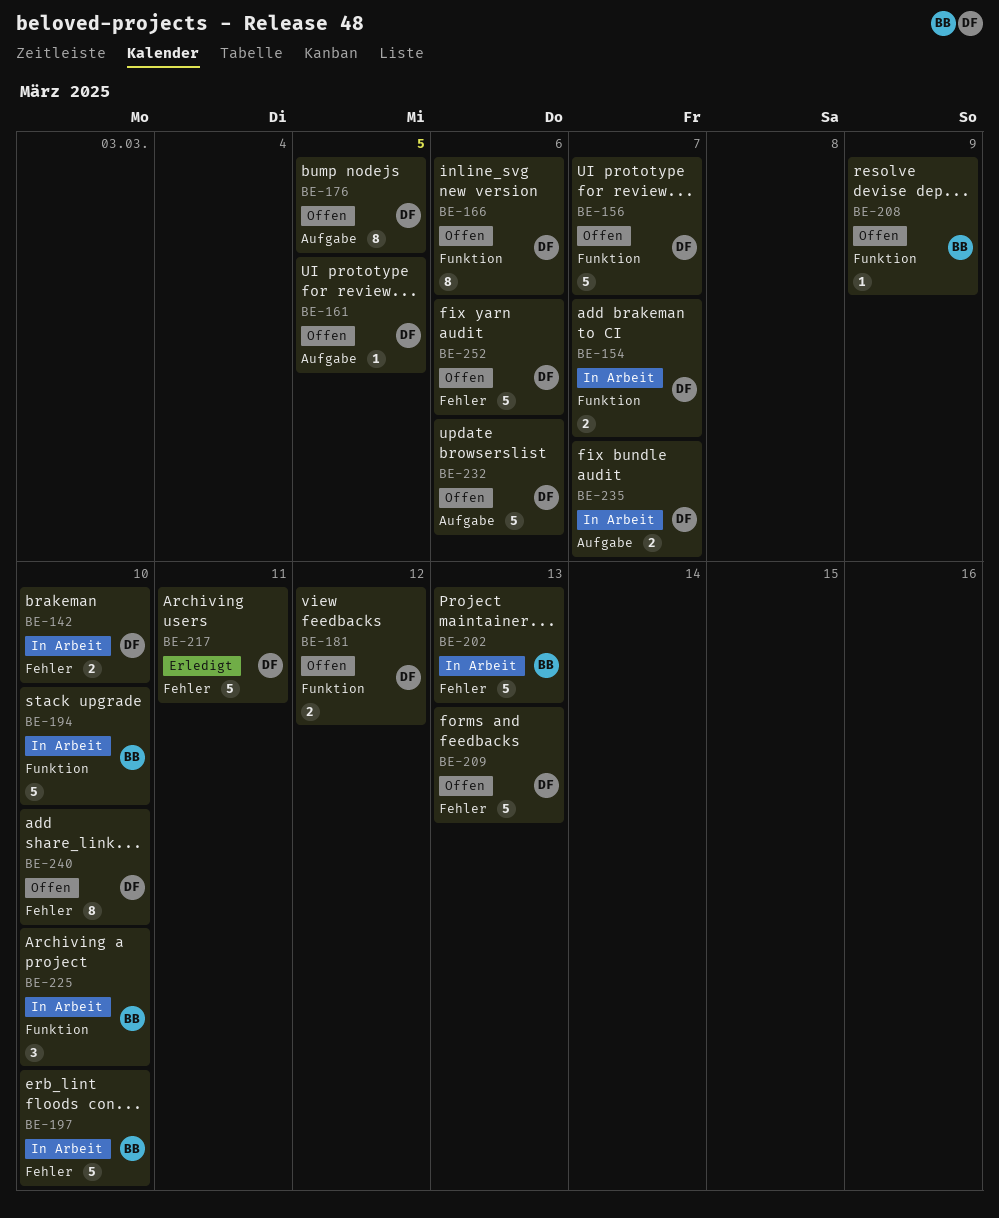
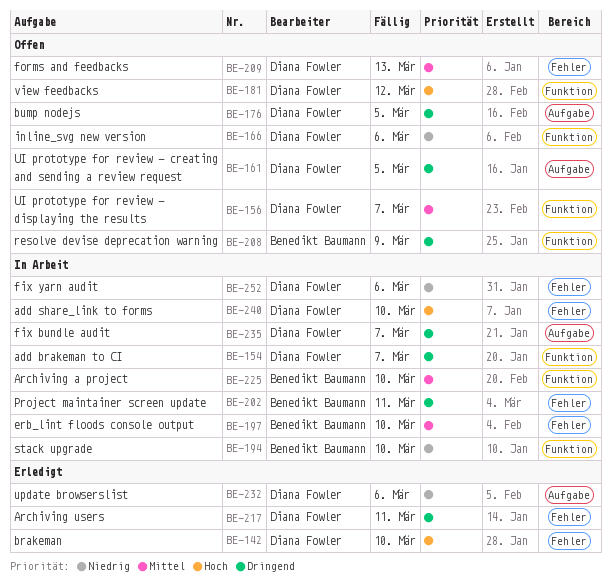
BE-142, status: In Arbeit -> Erledigt
BE-202, due: Mar 13 -> Mar 11
BE-232, status: Offen -> Erledigt
BE-240, status: Offen -> In Arbeit
BE-252, status: Offen -> In Arbeit

